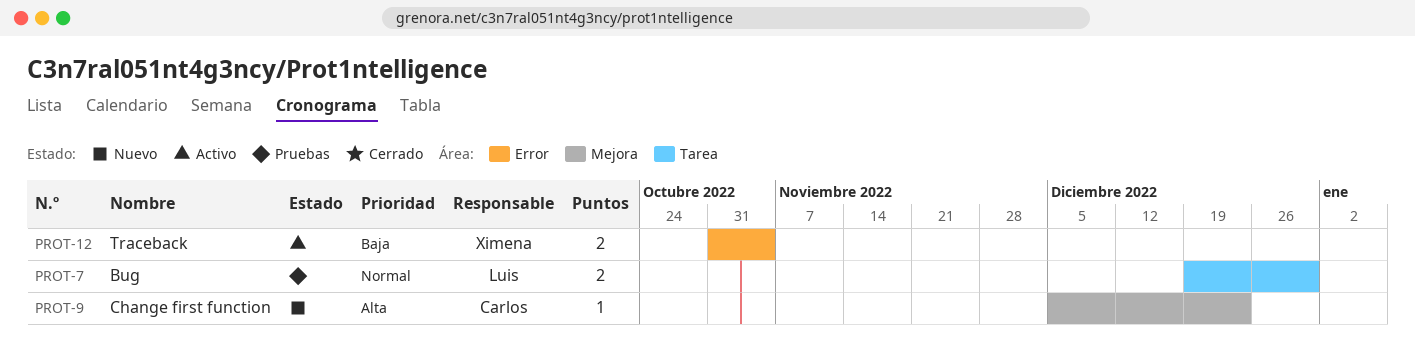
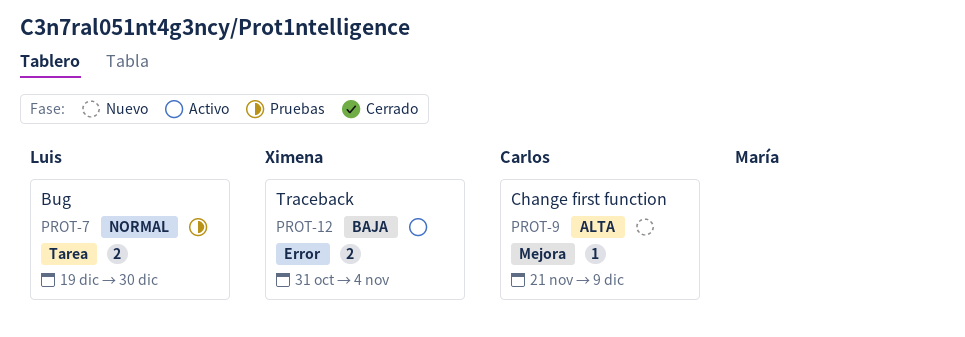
PROT-9, start: Dec 5 -> Nov 21
PROT-9, due: Dec 23 -> Dec 9

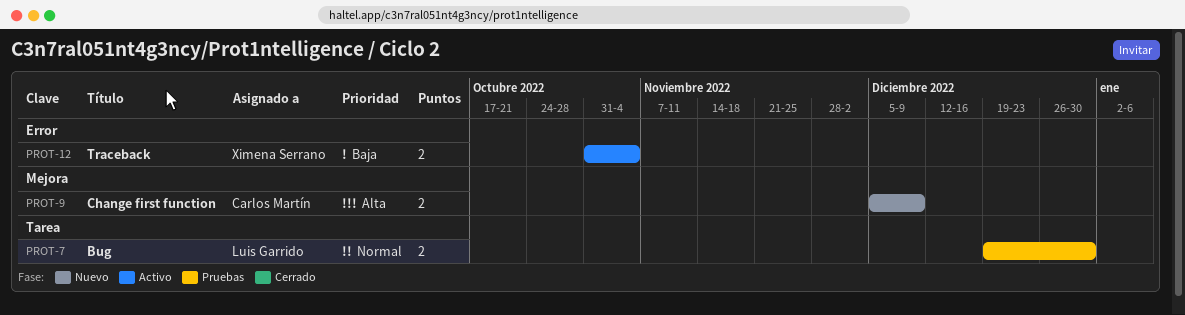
PROT-9, estimate: 1 -> 2
PROT-9, start: Nov 21 -> Dec 5

